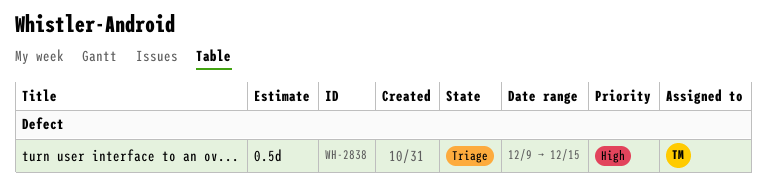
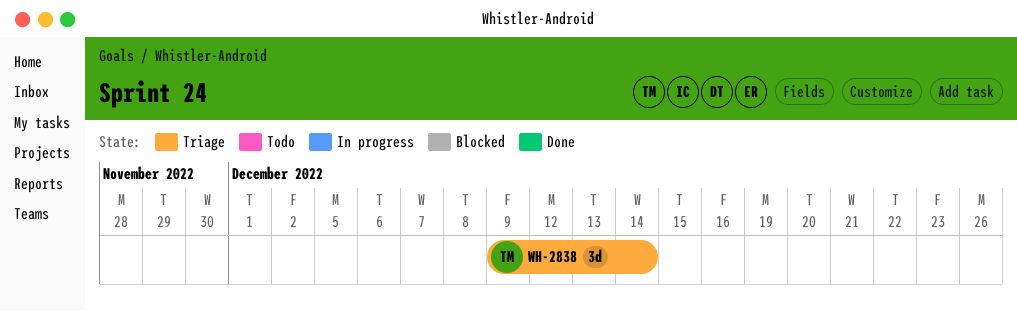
WH-2838, estimate: 0.5d -> 3d
WH-2838, due: Dec 15 -> Dec 14

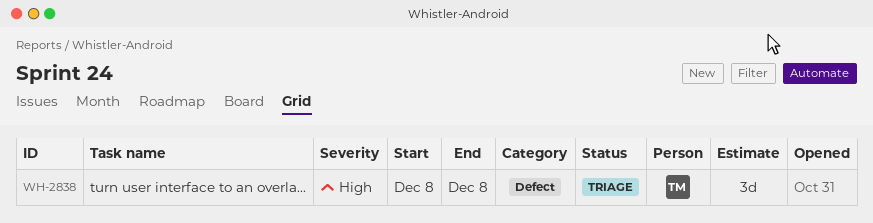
WH-2838, start: Dec 9 -> Dec 8
WH-2838, due: Dec 14 -> Dec 8

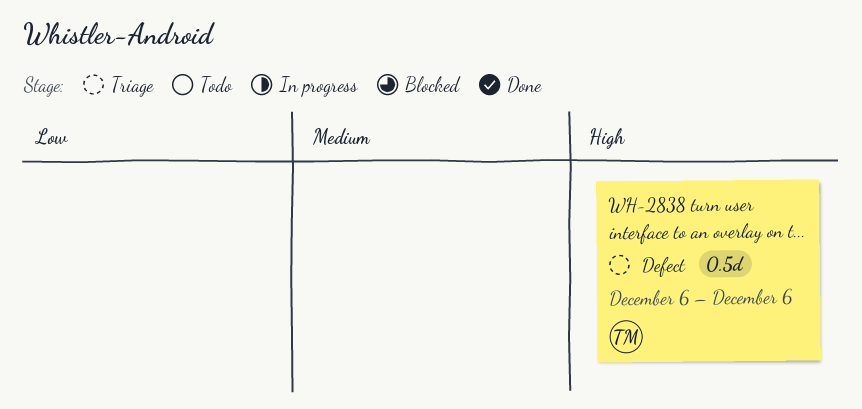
WH-2838, estimate: 3d -> 0.5d
WH-2838, start: Dec 8 -> Dec 6
WH-2838, due: Dec 8 -> Dec 6

